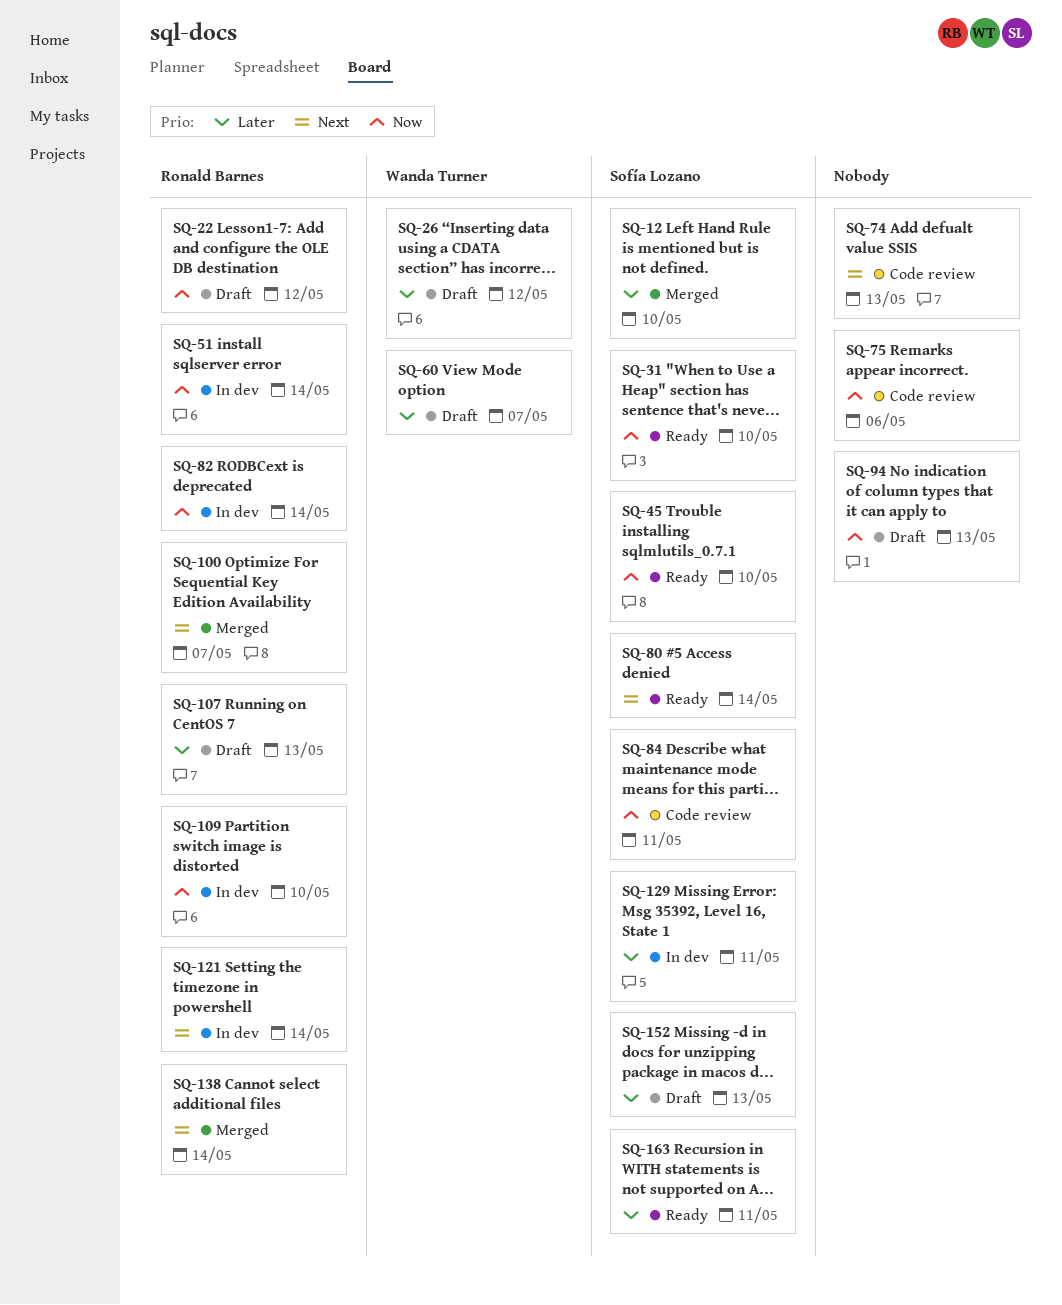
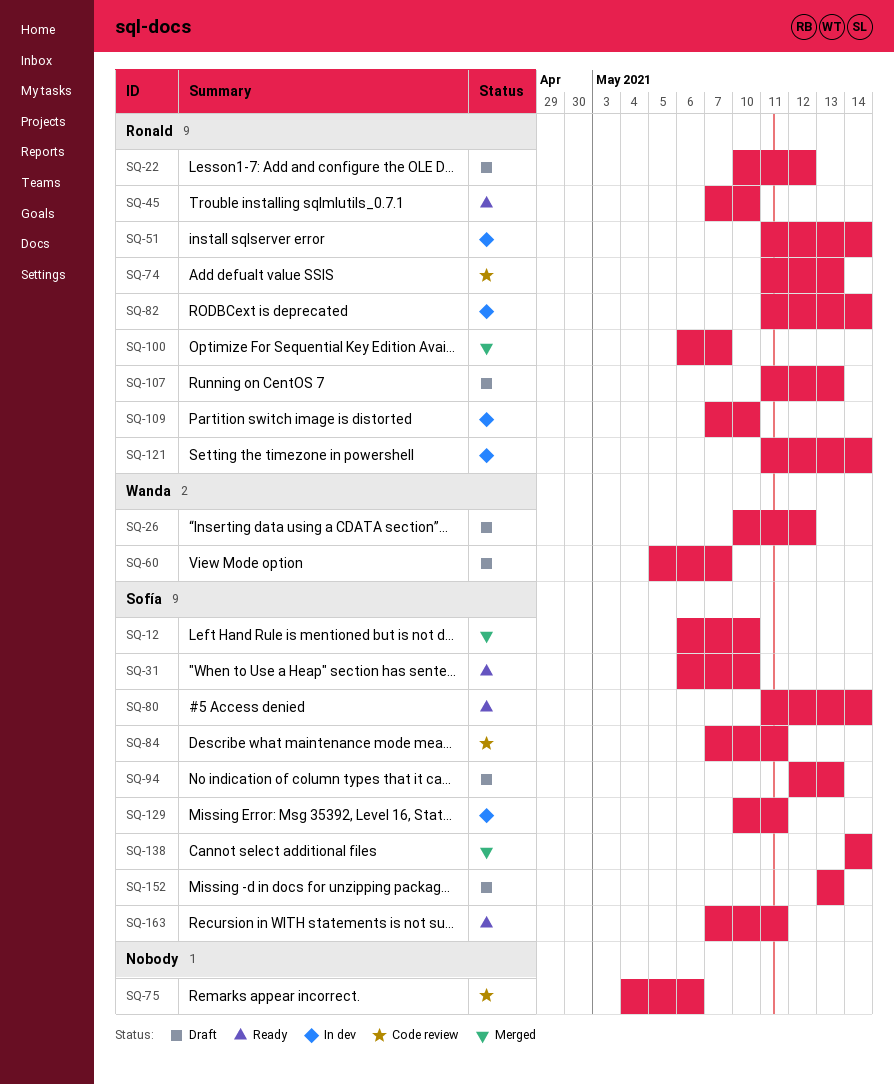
SQ-45, owner: Sofía Lozano -> Ronald Barnes
SQ-74, owner: none -> Ronald Barnes
SQ-94, owner: none -> Sofía Lozano
SQ-138, owner: Ronald Barnes -> Sofía Lozano

